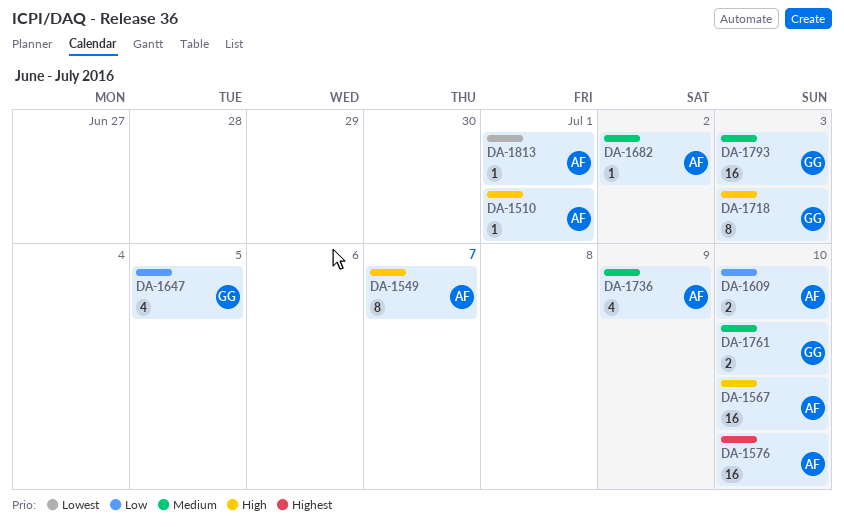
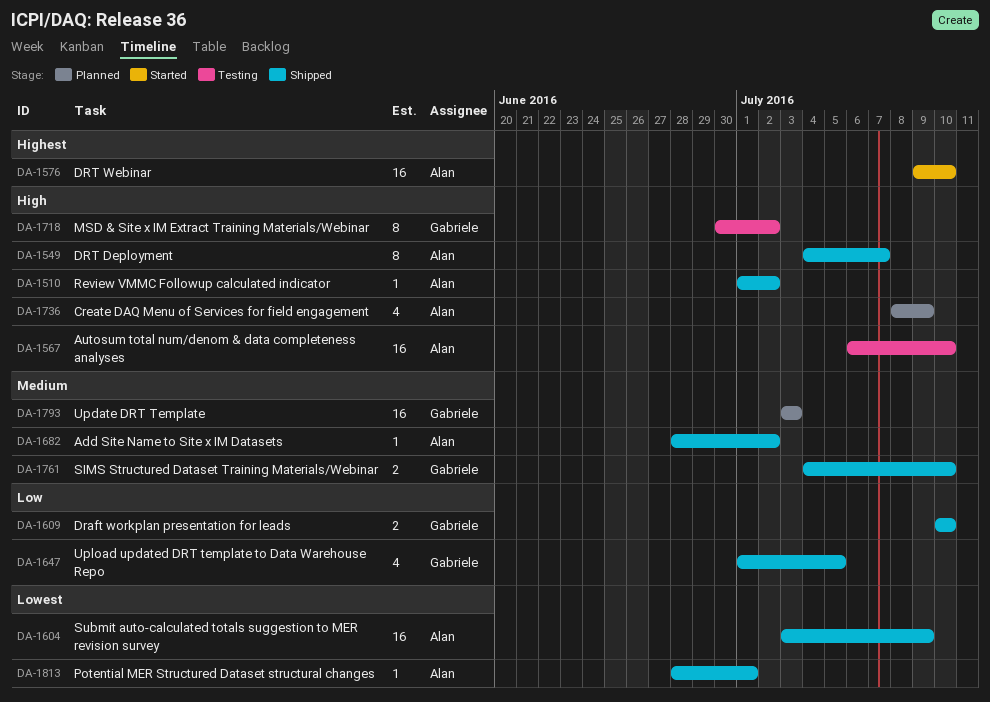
DA-1510, due: Jul 1 -> Jul 2
DA-1604: none -> present
DA-1609, owner: Alan -> Gabriele
DA-1718, due: Jul 3 -> Jul 2
DA-1736, priority: Medium -> High

